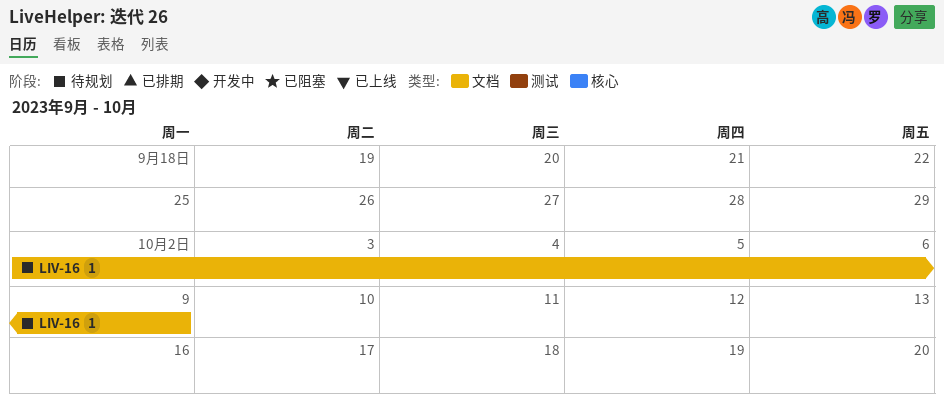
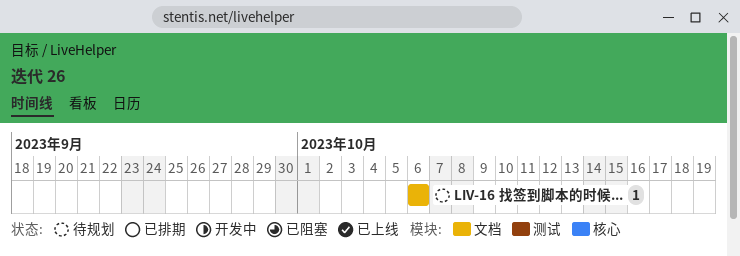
LIV-16, start: Oct 2 -> Oct 6
LIV-16, due: Oct 9 -> Oct 6

